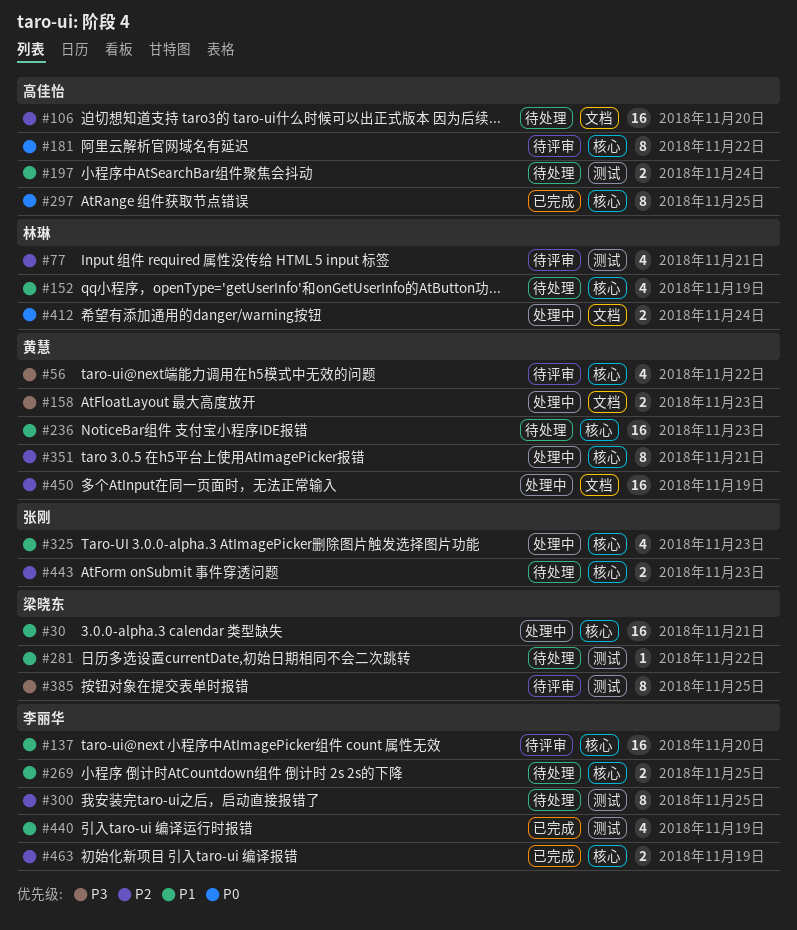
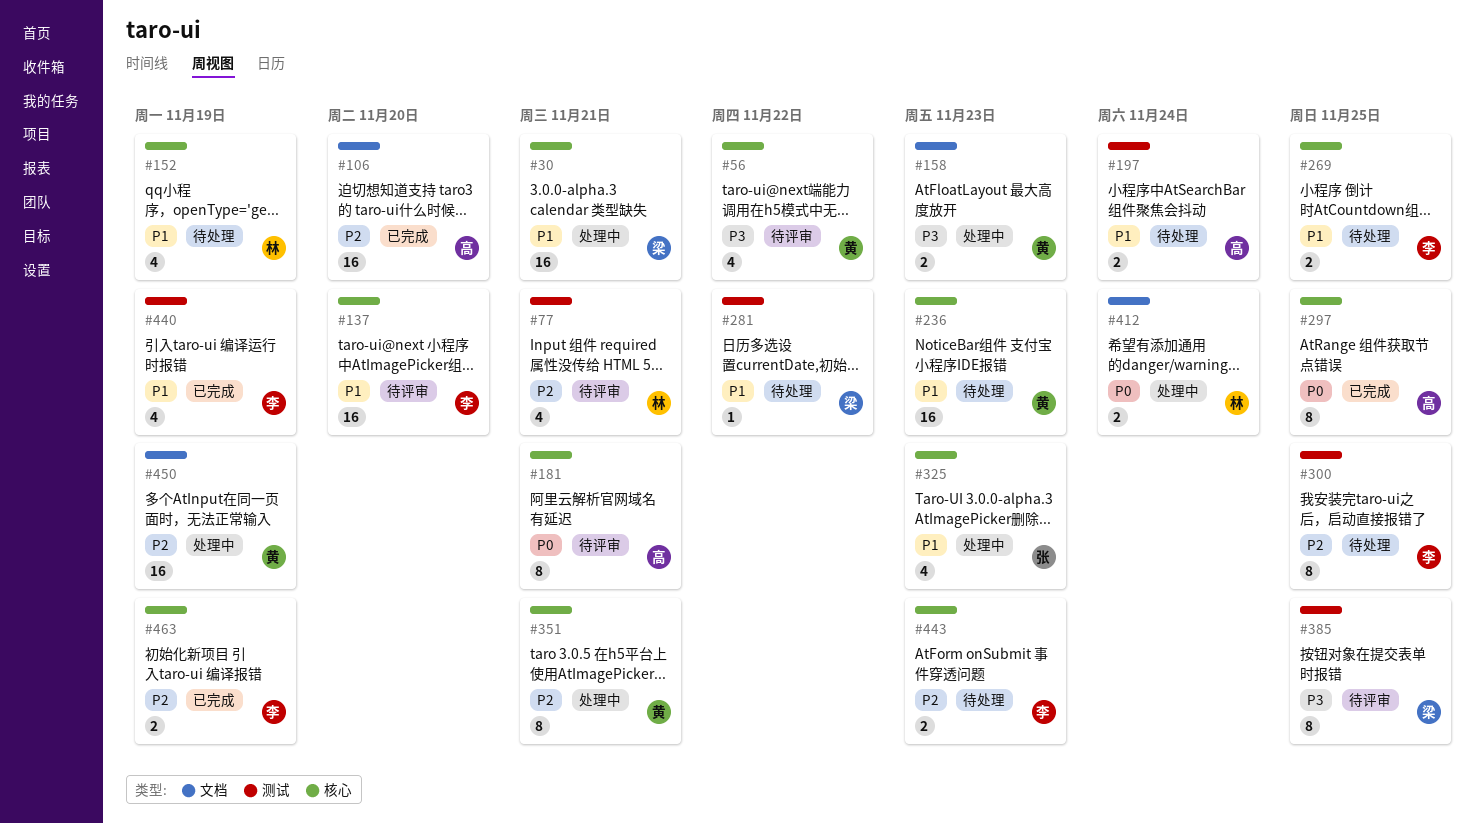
#106, status: 待处理 -> 已完成
#181, due: Nov 22 -> Nov 21
#443, owner: 张刚 -> 李丽华

